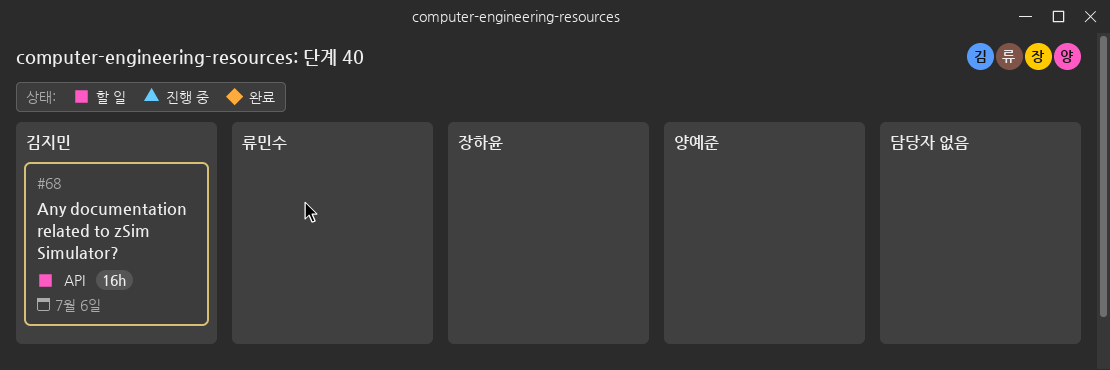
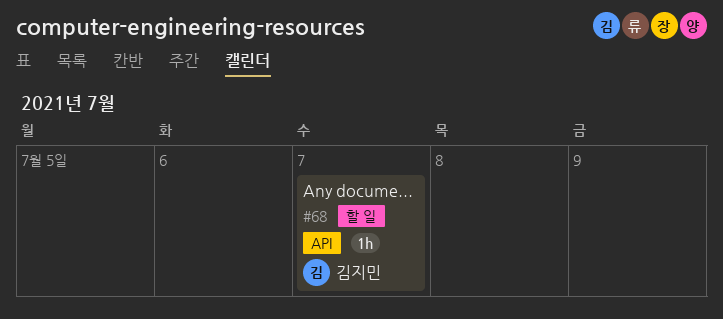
#68, estimate: 16h -> 1h
#68, due: Jul 6 -> Jul 7

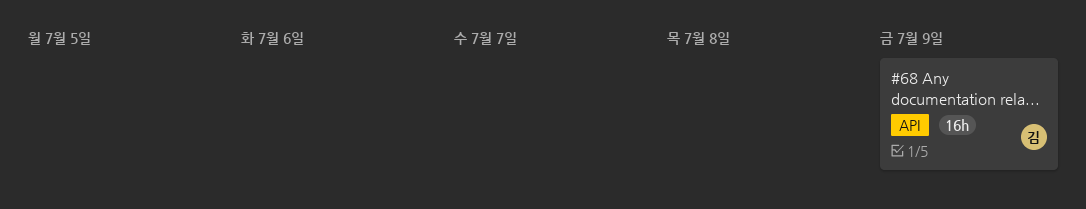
#68, estimate: 1h -> 16h
#68, due: Jul 7 -> Jul 9

